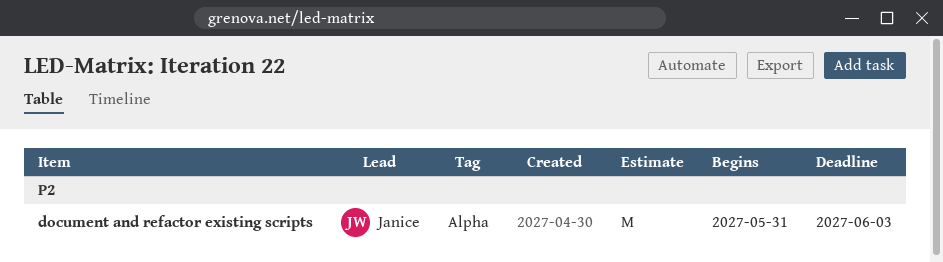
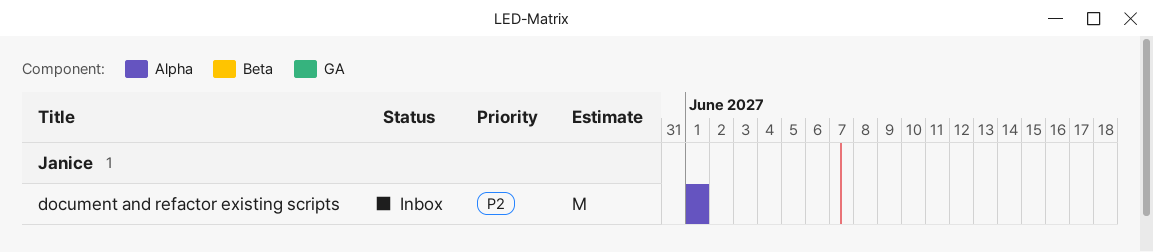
document and refactor existing scripts, start: May 31 -> Jun 1
document and refactor existing scripts, due: Jun 3 -> Jun 1

